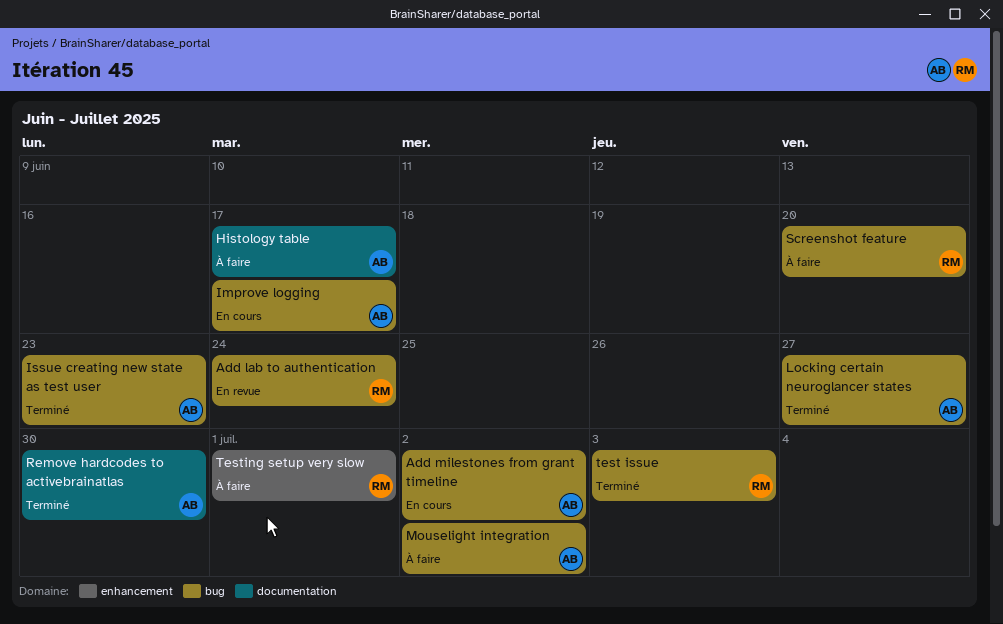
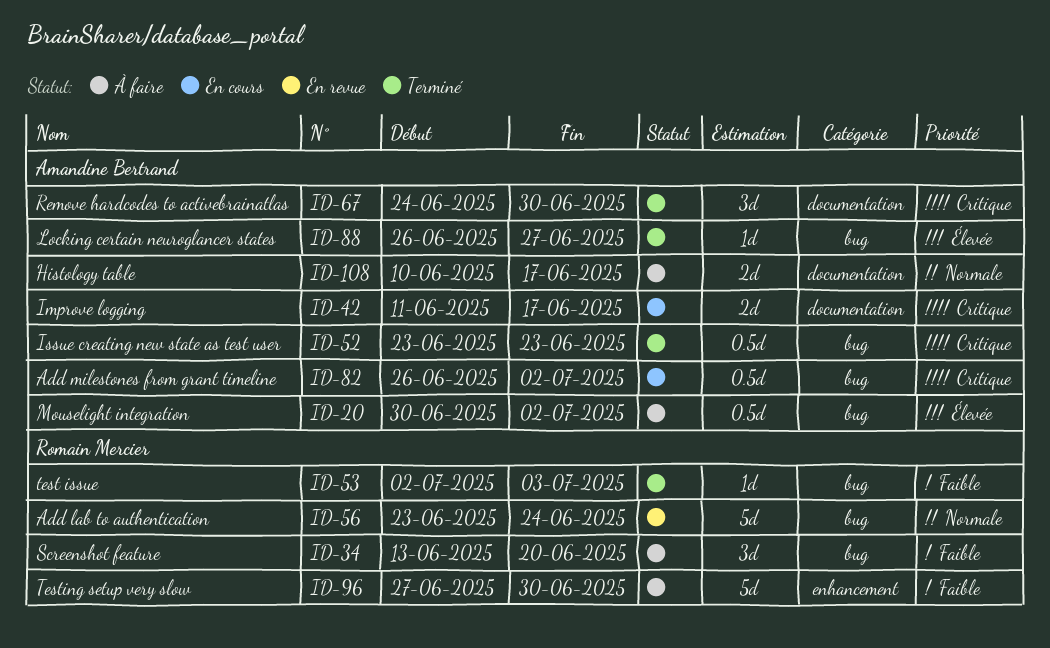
Improve logging, label: bug -> documentation
Testing setup very slow, due: Jul 1 -> Jun 30

